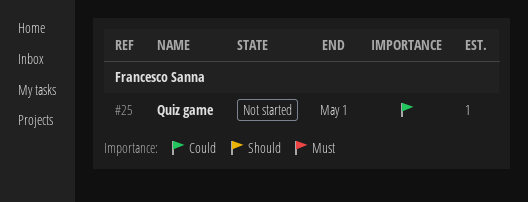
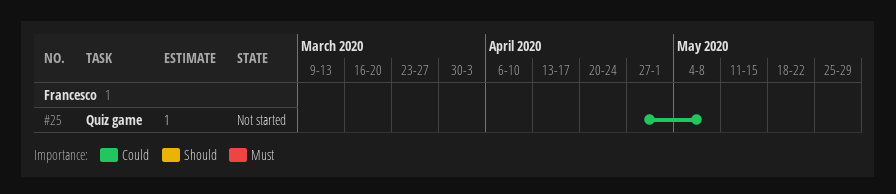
#25, due: May 1 -> May 8

